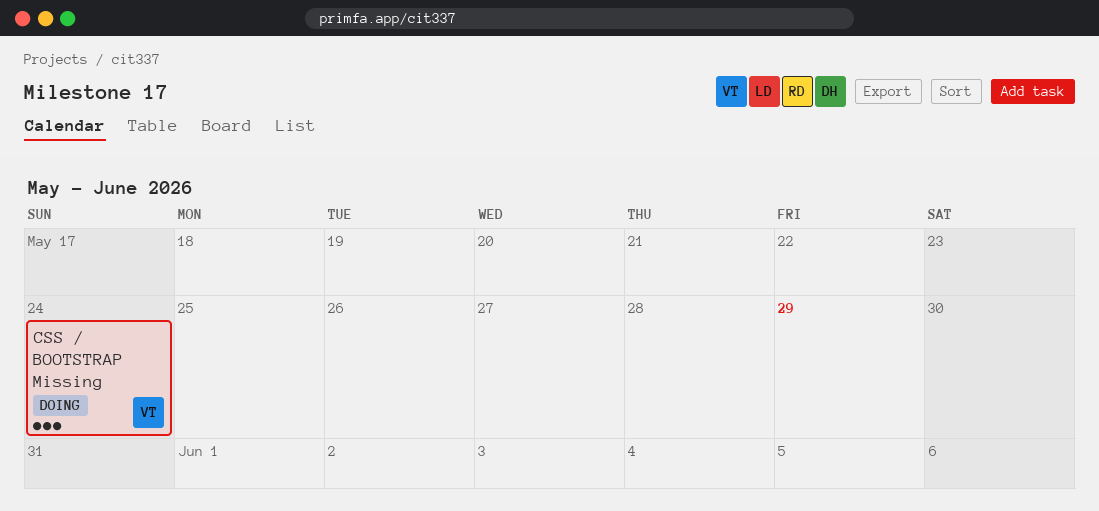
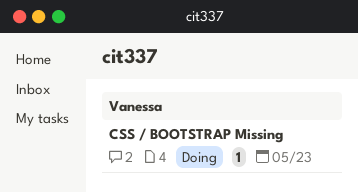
CSS / BOOTSTRAP Missing, estimate: 3 -> 1
CSS / BOOTSTRAP Missing, due: May 24 -> May 23

